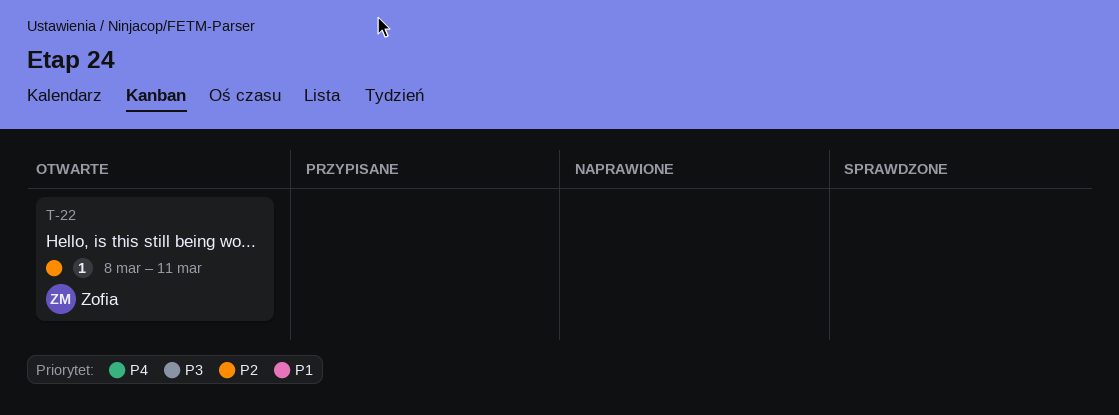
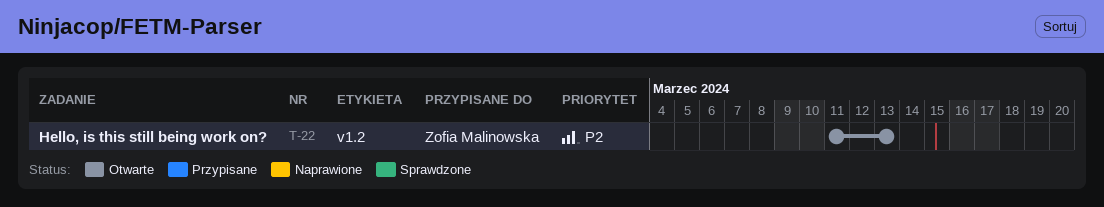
T-22, start: Mar 8 -> Mar 11
T-22, due: Mar 11 -> Mar 13

